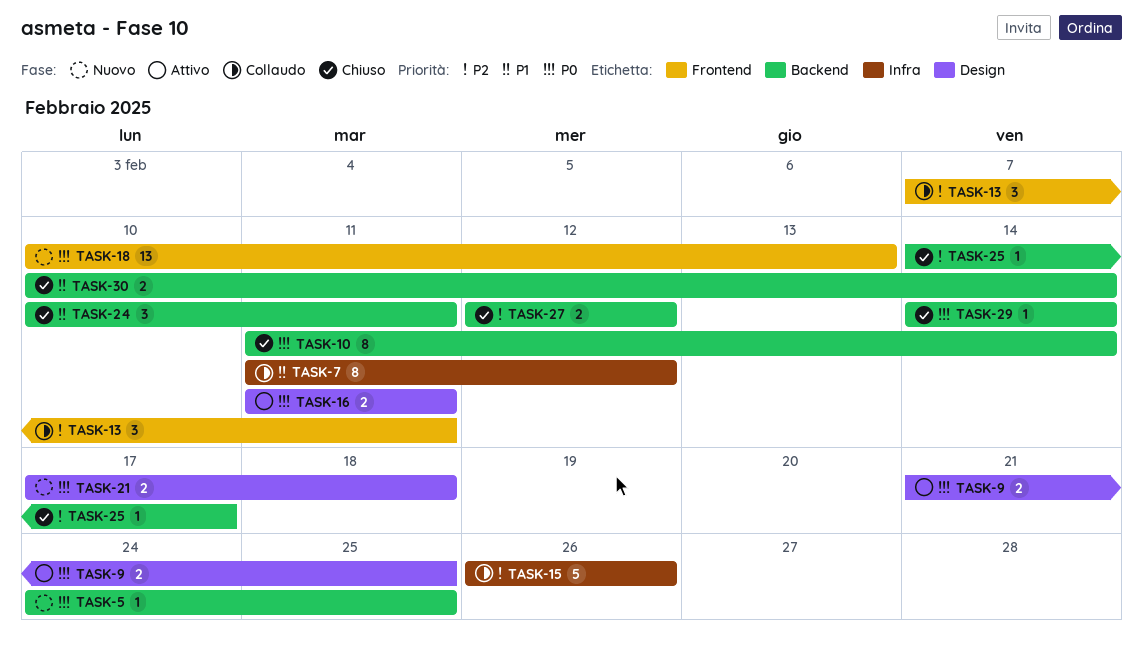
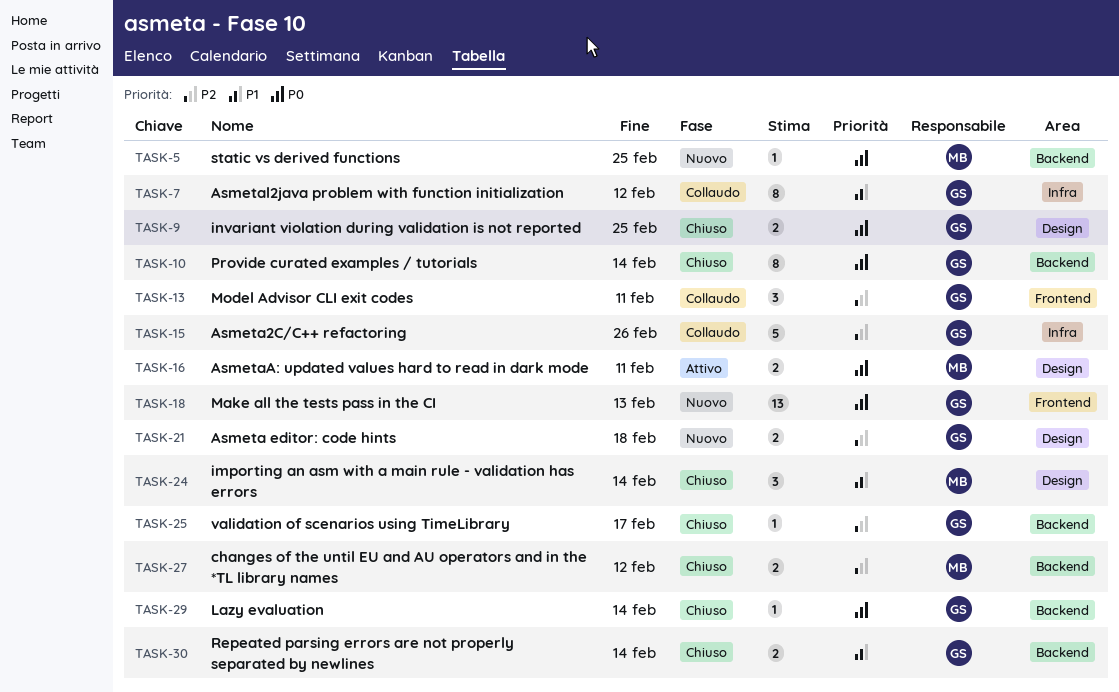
TASK-9, status: Attivo -> Chiuso
TASK-21, priority: P0 -> P2
TASK-24, label: Backend -> Design
TASK-24, due: Feb 11 -> Feb 14

